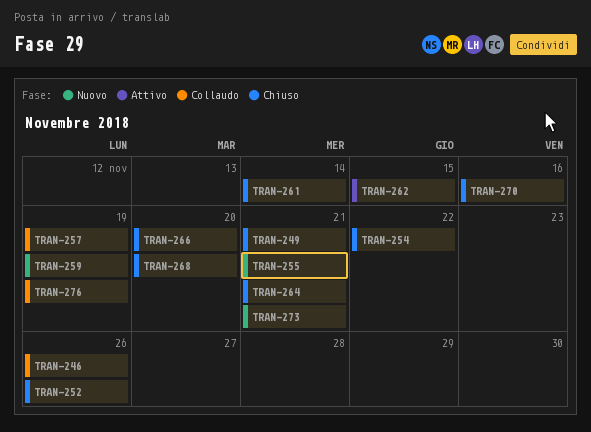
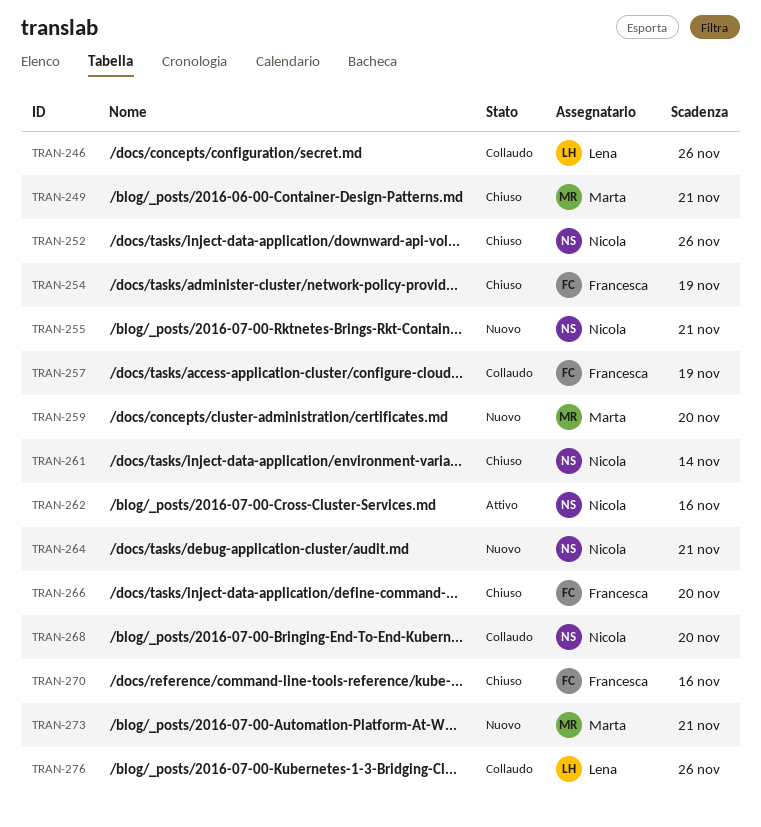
TRAN-254, due: Nov 22 -> Nov 19
TRAN-259, due: Nov 19 -> Nov 20
TRAN-262, due: Nov 15 -> Nov 16
TRAN-264, status: Chiuso -> Nuovo
TRAN-268, status: Chiuso -> Collaudo
TRAN-276, due: Nov 19 -> Nov 26

